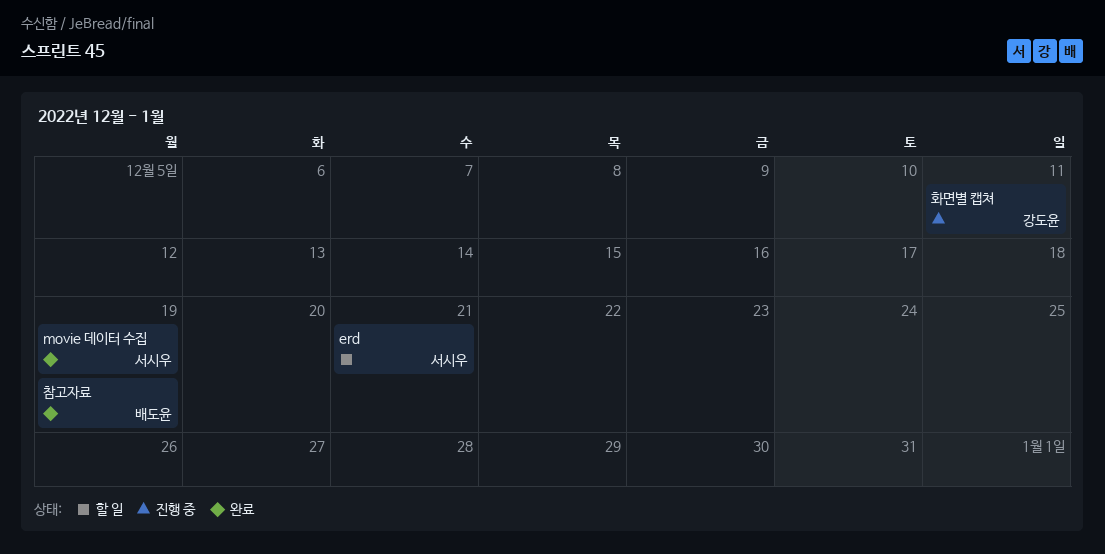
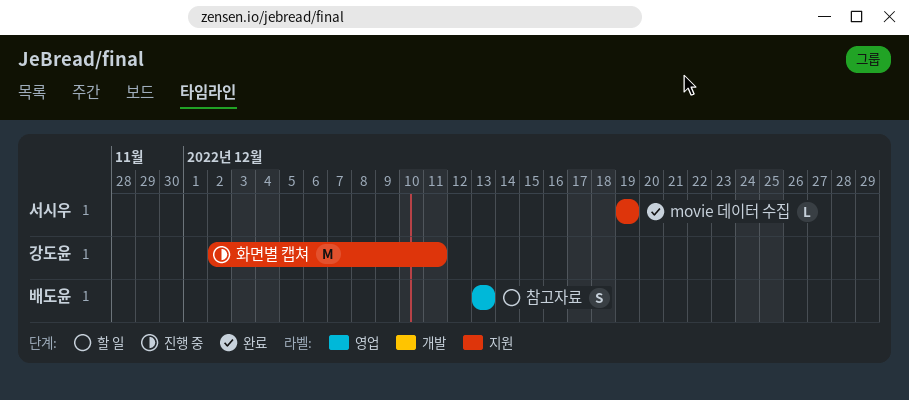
erd: present -> none
참고자료, status: 완료 -> 할 일
참고자료, due: Dec 19 -> Dec 13

